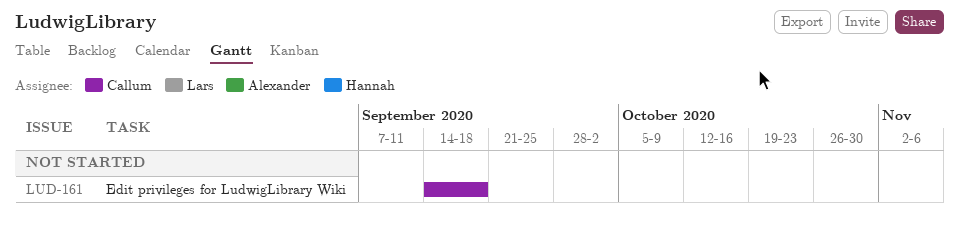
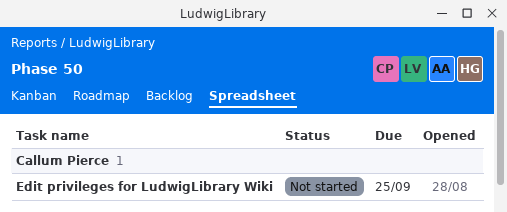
Edit privileges for LudwigLibrary Wiki, due: Sep 18 -> Sep 25

